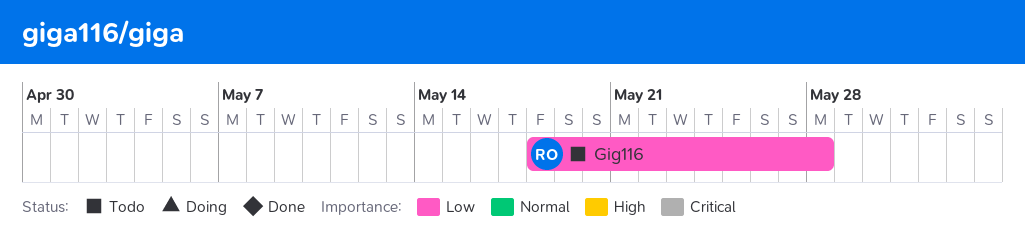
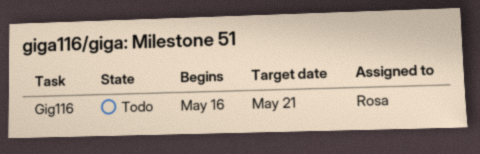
Gig116, start: May 18 -> May 16
Gig116, due: May 28 -> May 21

